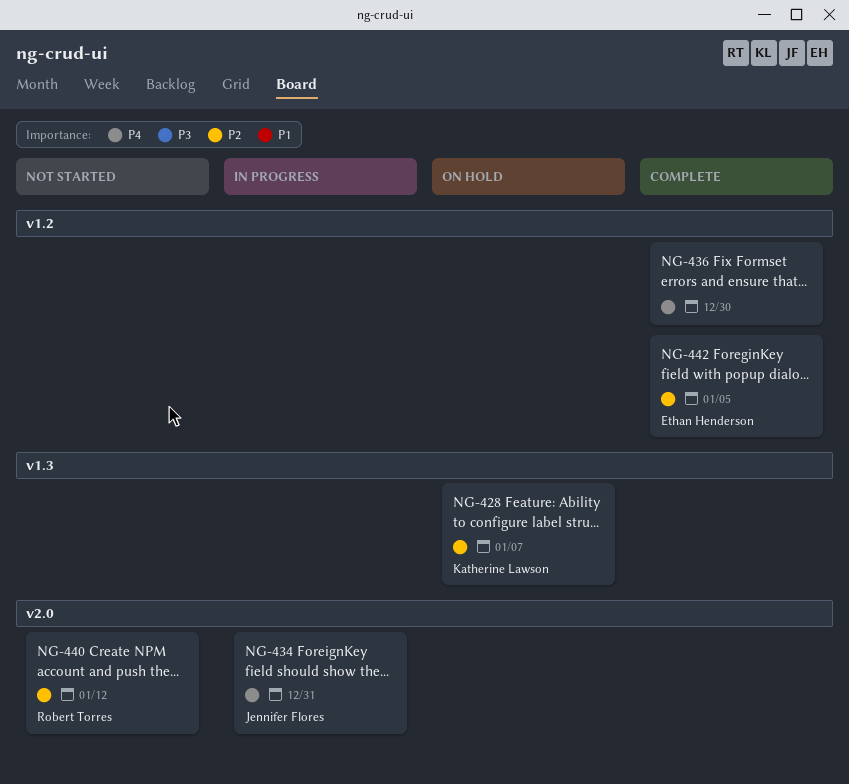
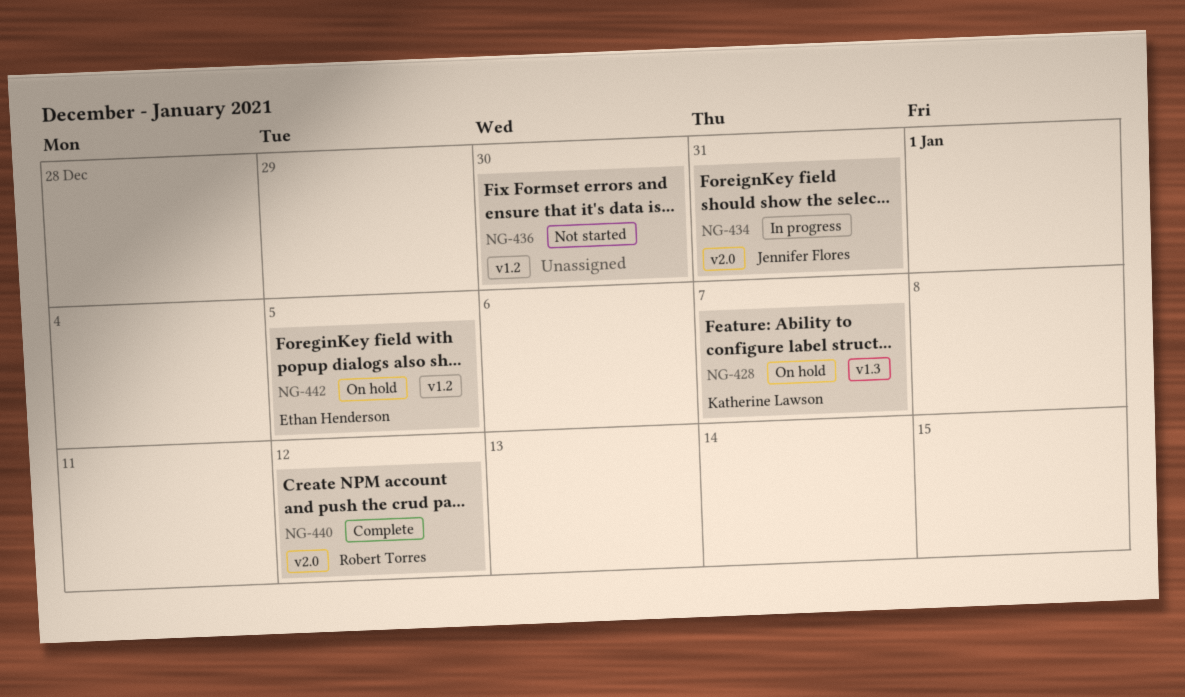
NG-436, status: Complete -> Not started
NG-440, status: Not started -> Complete
NG-442, status: Complete -> On hold

